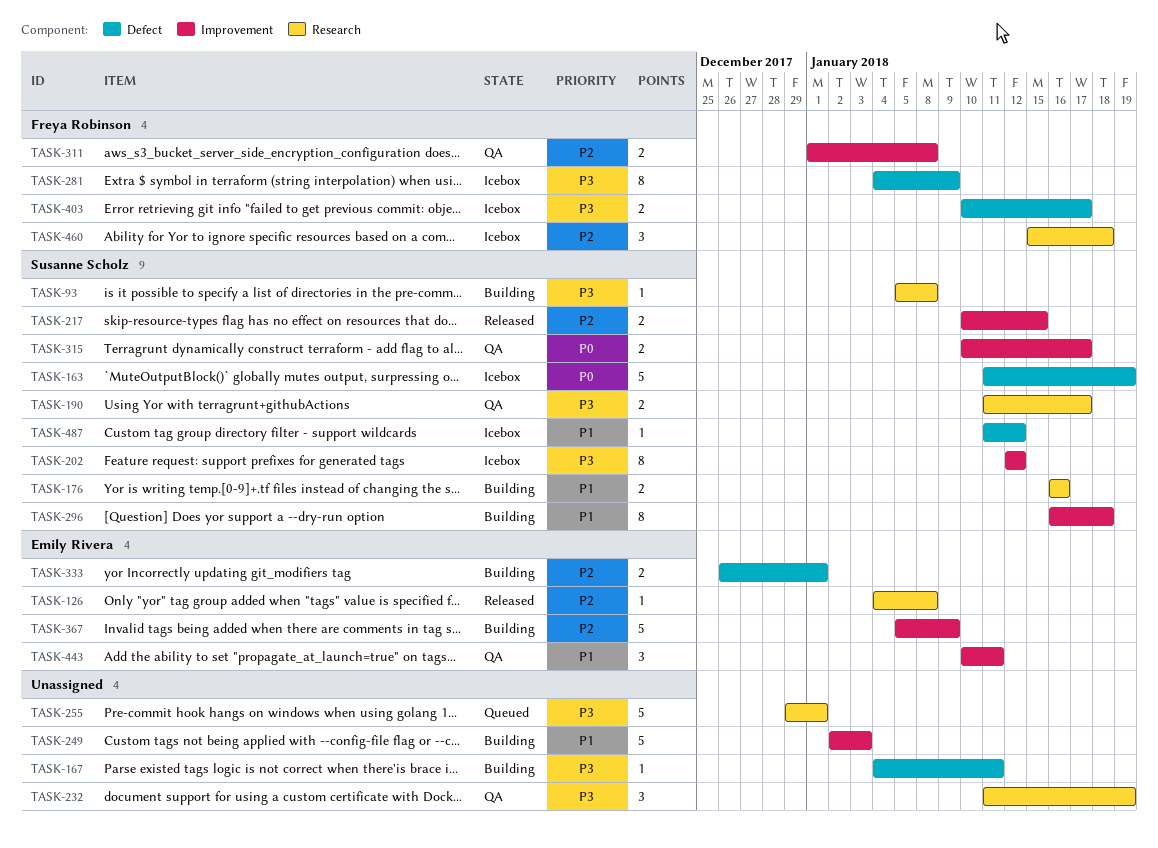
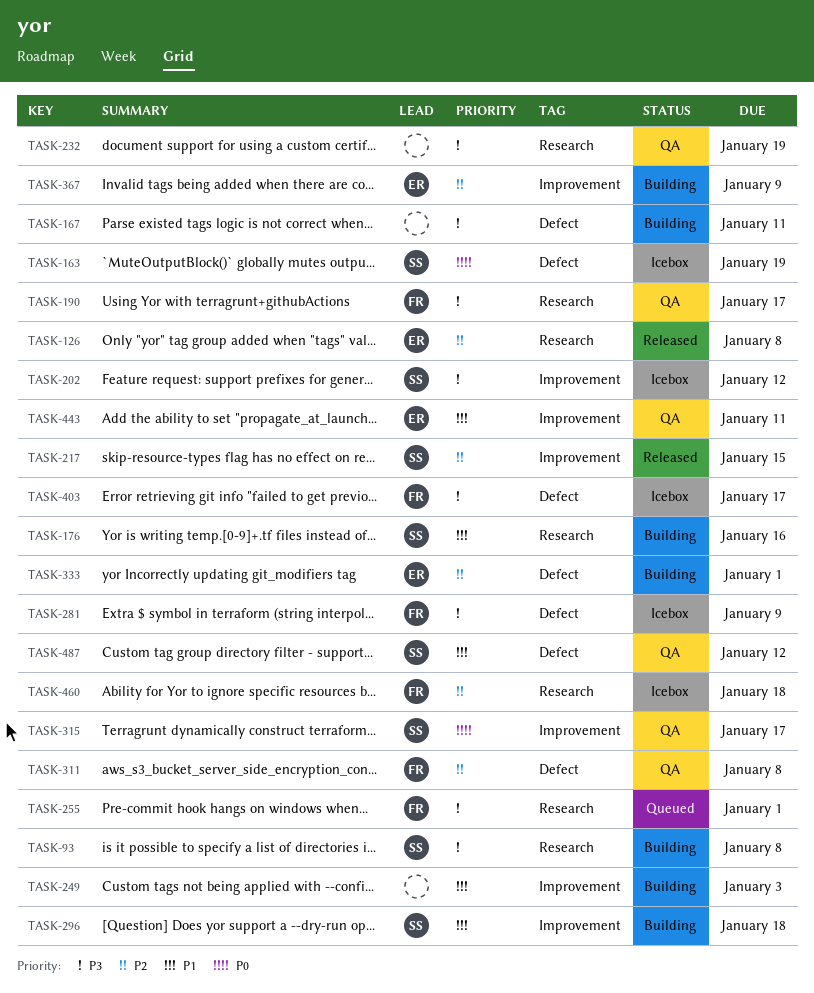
TASK-190, owner: Susanne Scholz -> Freya Robinson
TASK-255, owner: none -> Freya Robinson
TASK-311, label: Improvement -> Defect
TASK-487, status: Icebox -> QA

